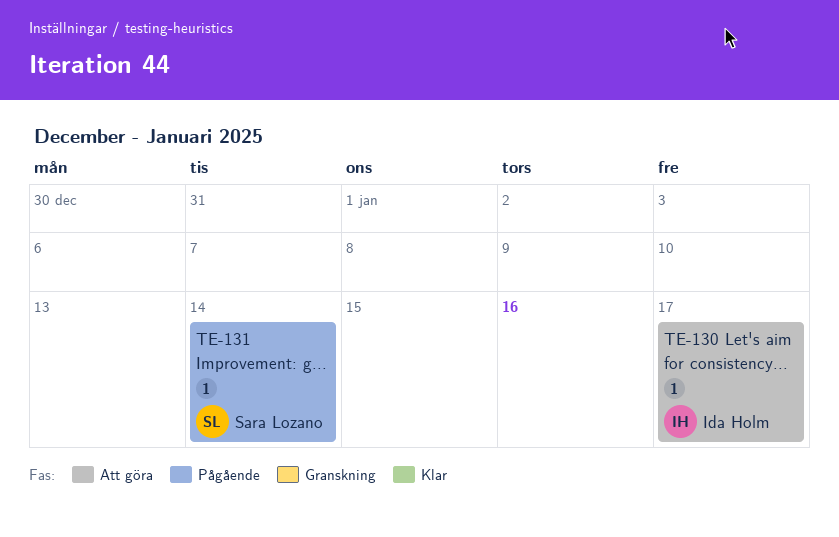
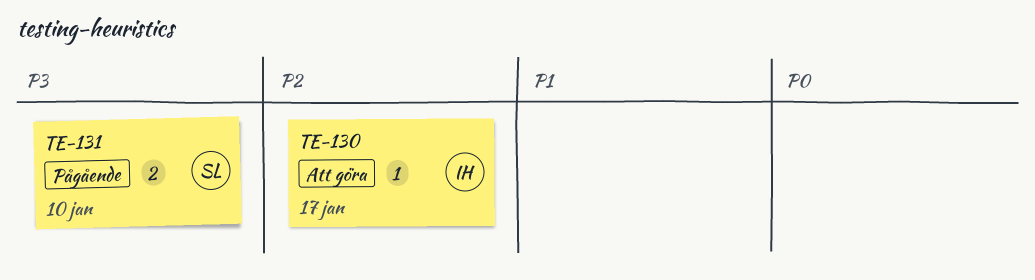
TE-131, estimate: 1 -> 2
TE-131, due: Jan 14 -> Jan 10

